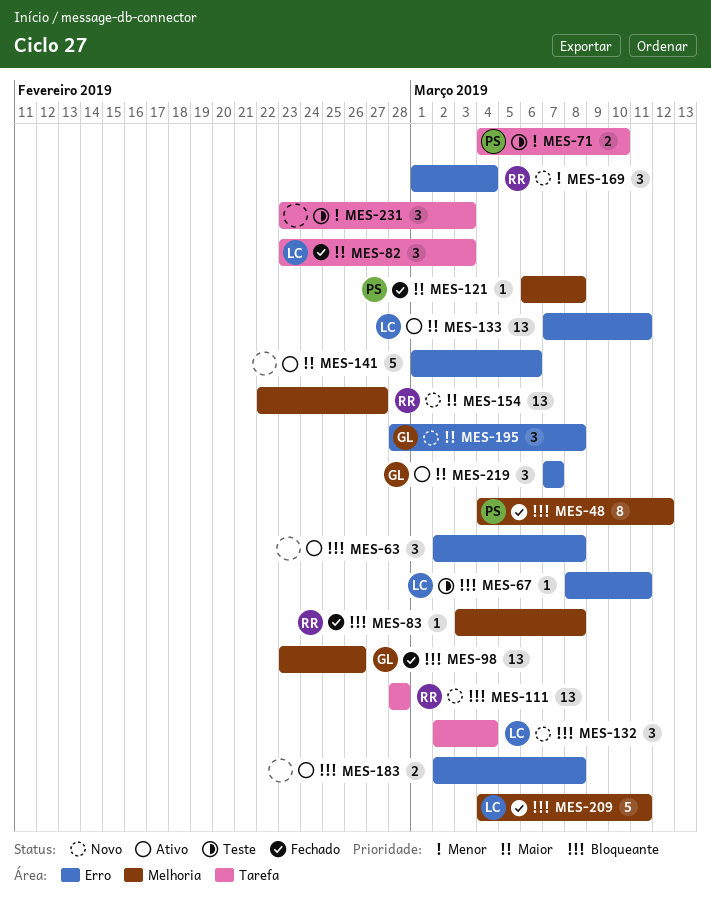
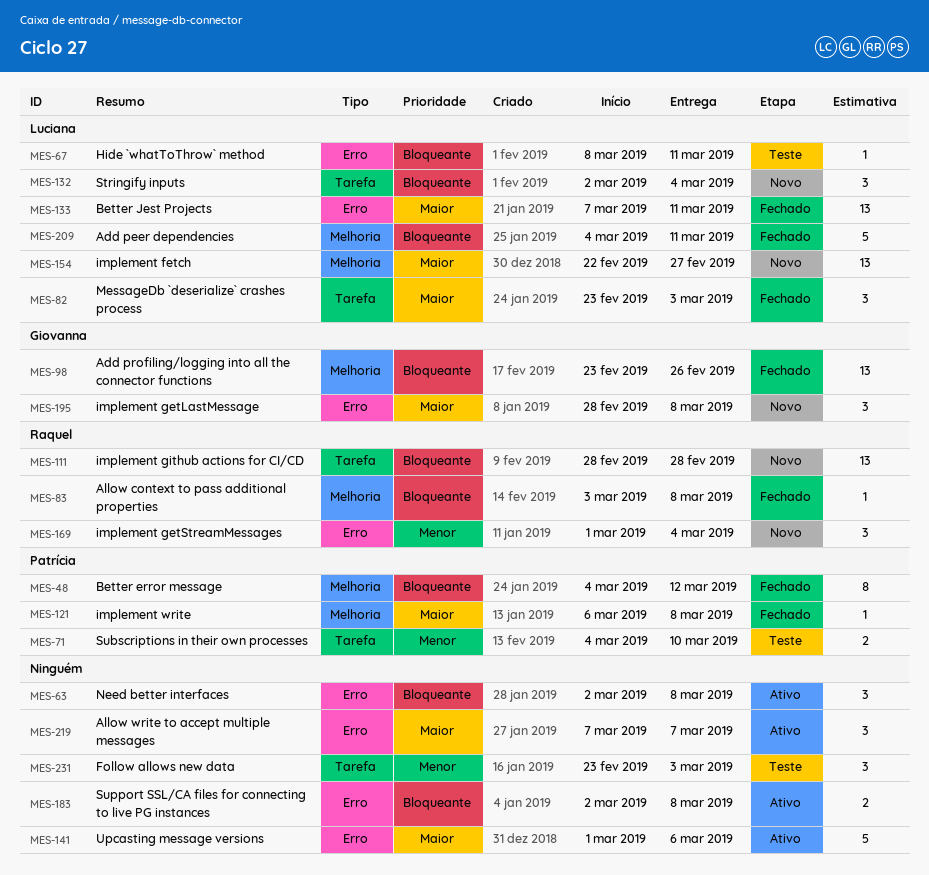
MES-133, status: Ativo -> Fechado
MES-154, owner: Raquel -> Luciana
MES-219, owner: Giovanna -> none

